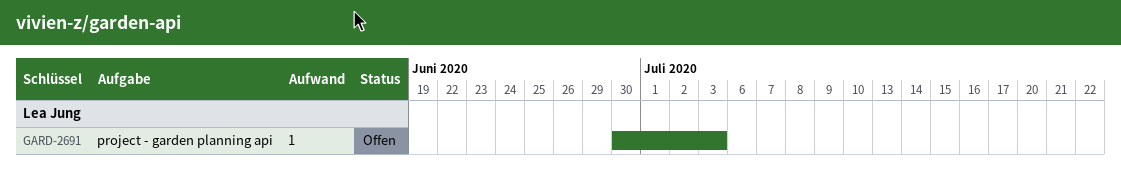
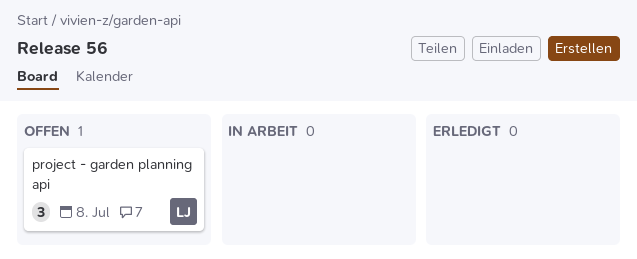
project - garden planning api, estimate: 1 -> 3
project - garden planning api, due: Jul 3 -> Jul 8

